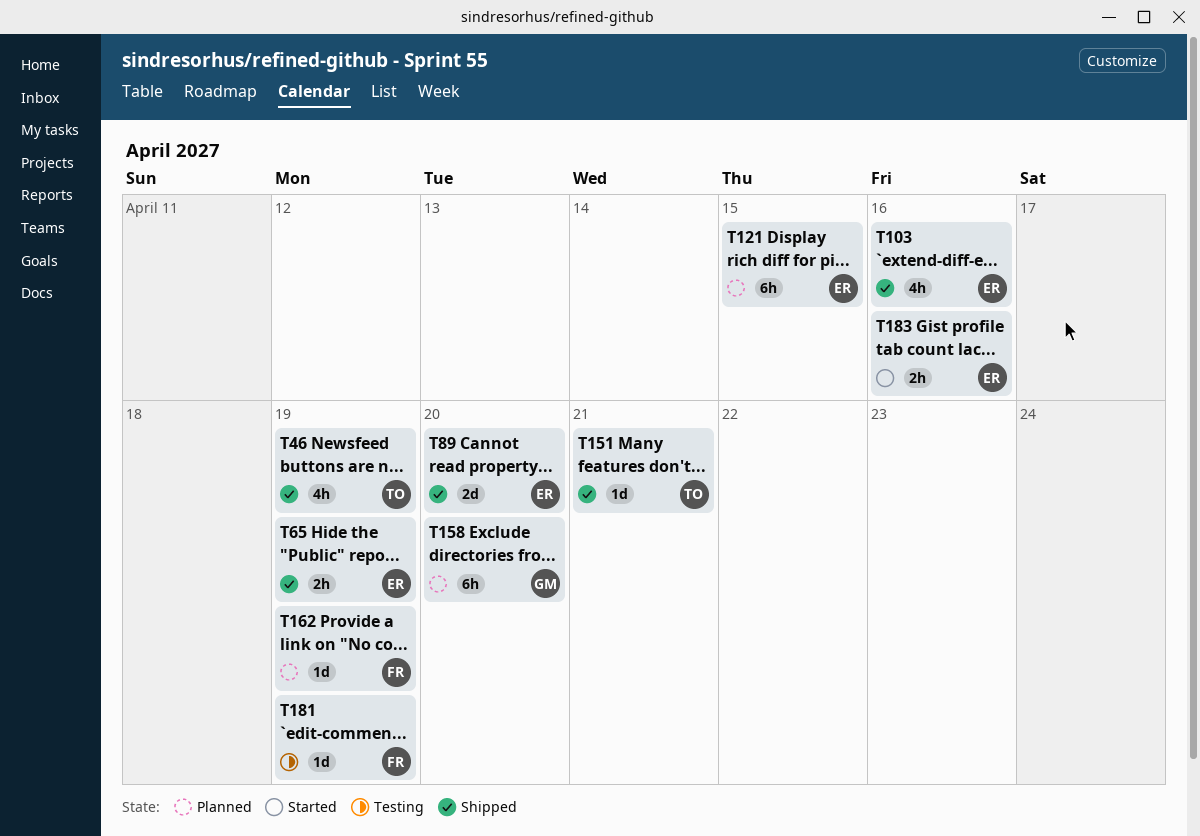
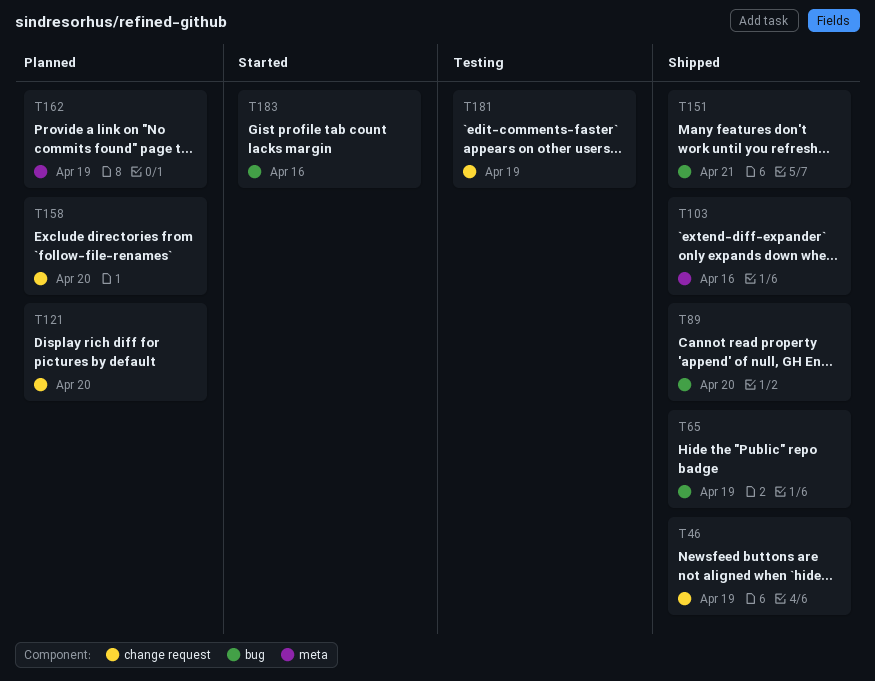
T121, due: Apr 15 -> Apr 20

